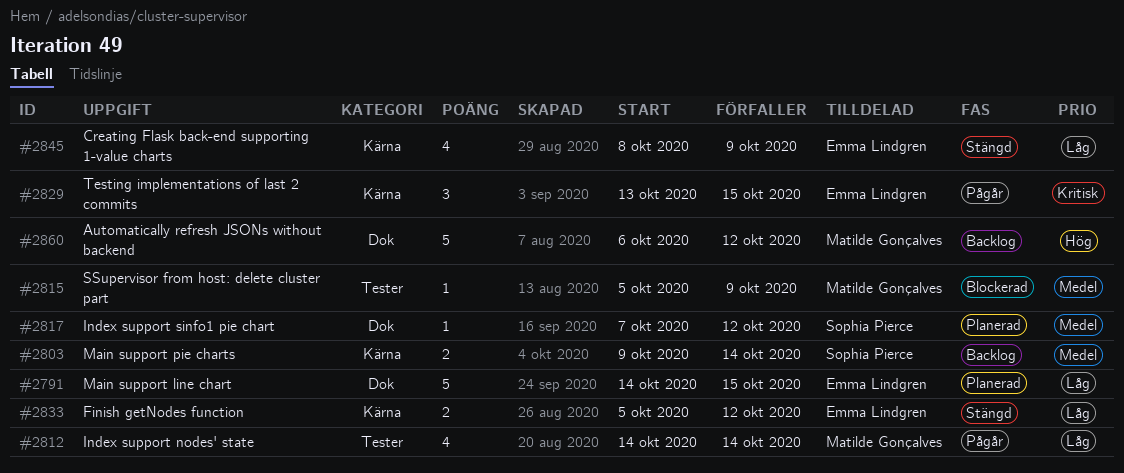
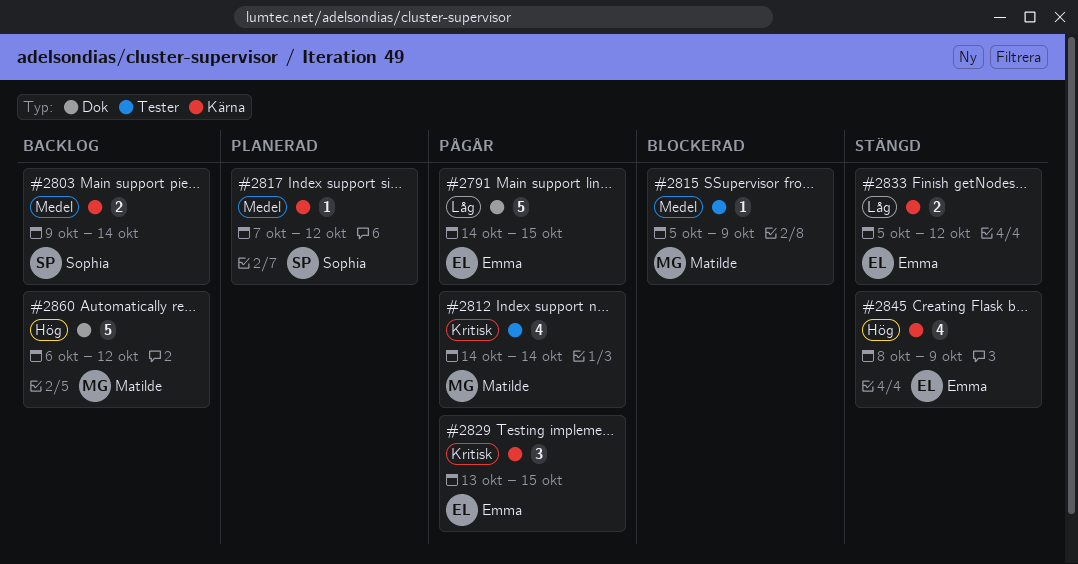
#2791, status: Planerad -> Pågår
#2812, priority: Låg -> Kritisk
#2817, label: Dok -> Kärna
#2845, priority: Låg -> Hög

